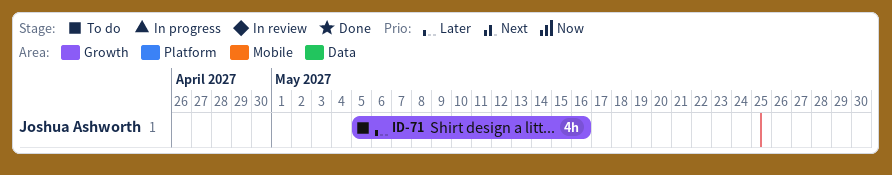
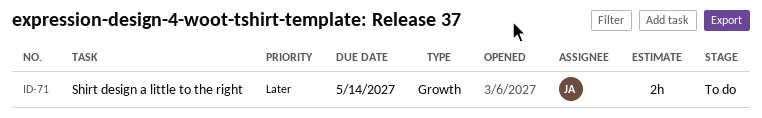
ID-71, estimate: 4h -> 2h
ID-71, due: May 16 -> May 14

